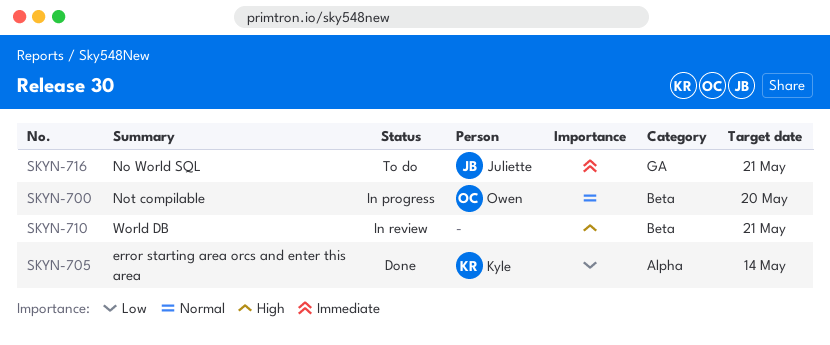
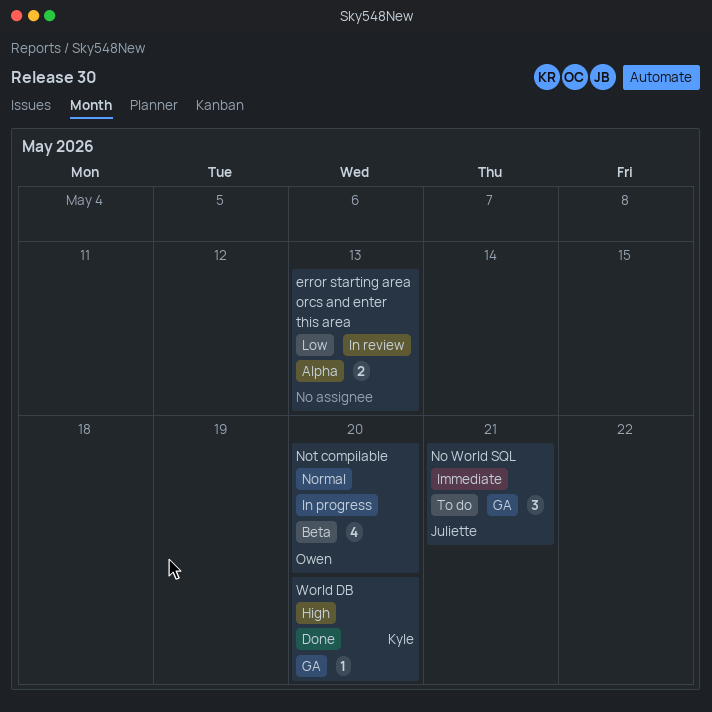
error starting area orcs and enter this area, status: Done -> In review
error starting area orcs and enter this area, owner: Kyle -> none
error starting area orcs and enter this area, due: May 14 -> May 13
World DB, status: In review -> Done
World DB, owner: none -> Kyle
World DB, label: Beta -> GA
World DB, due: May 21 -> May 20

